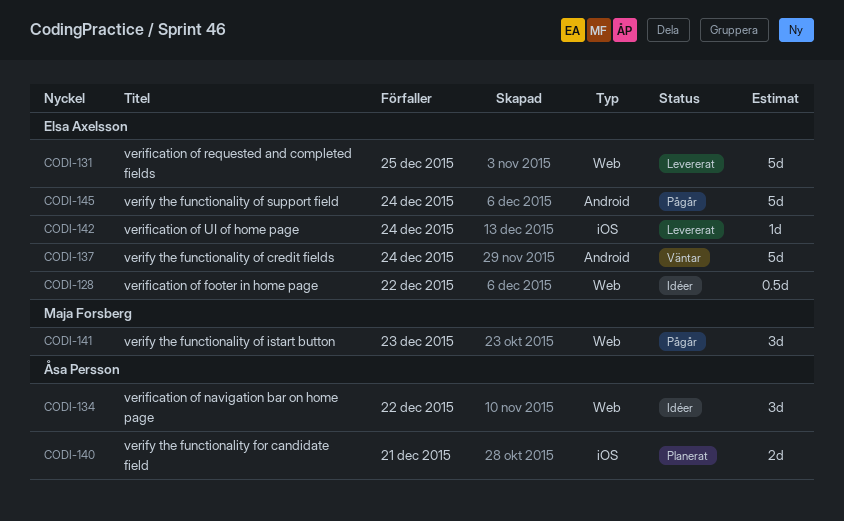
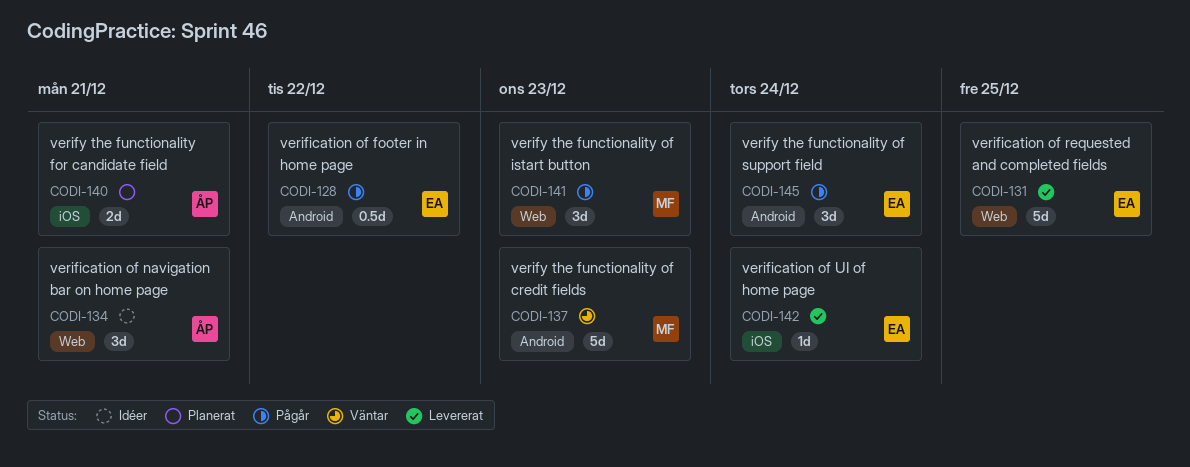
CODI-128, status: Idéer -> Pågår
CODI-128, label: Web -> Android
CODI-134, due: Dec 22 -> Dec 21
CODI-137, owner: Elsa Axelsson -> Maja Forsberg
CODI-137, due: Dec 24 -> Dec 23
CODI-145, estimate: 5d -> 3d

